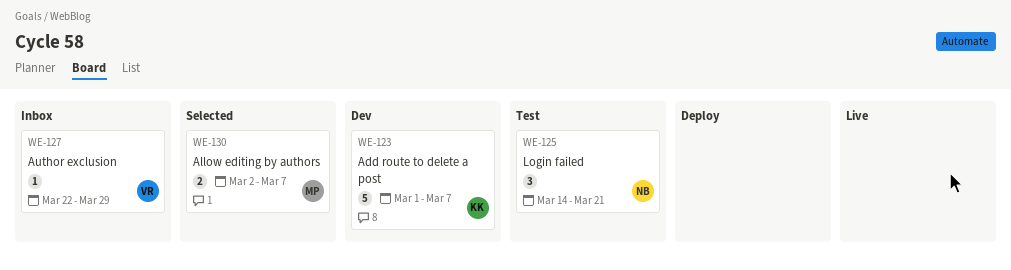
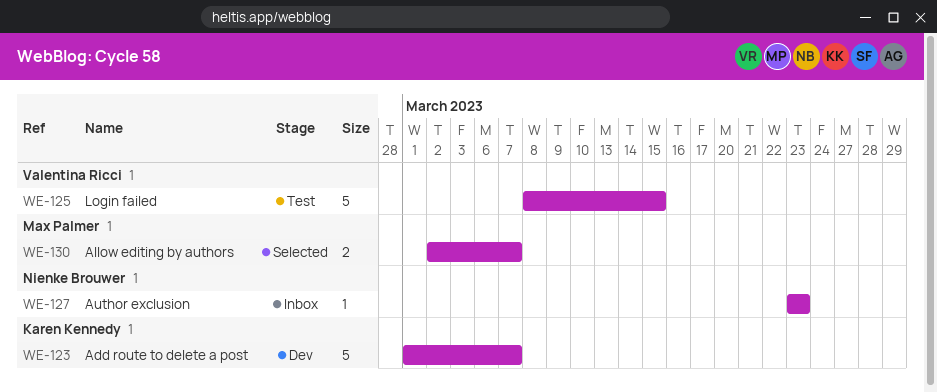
WE-125, owner: Nienke Brouwer -> Valentina Ricci
WE-125, estimate: 3 -> 5
WE-125, start: Mar 14 -> Mar 8
WE-125, due: Mar 21 -> Mar 15
WE-127, owner: Valentina Ricci -> Nienke Brouwer
WE-127, start: Mar 22 -> Mar 23
WE-127, due: Mar 29 -> Mar 23

